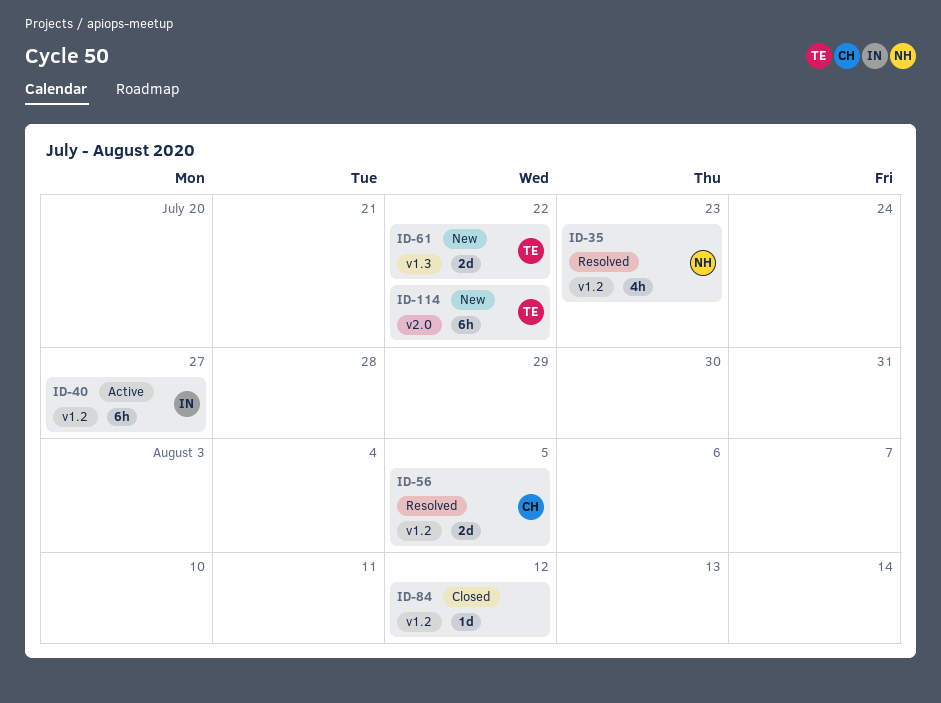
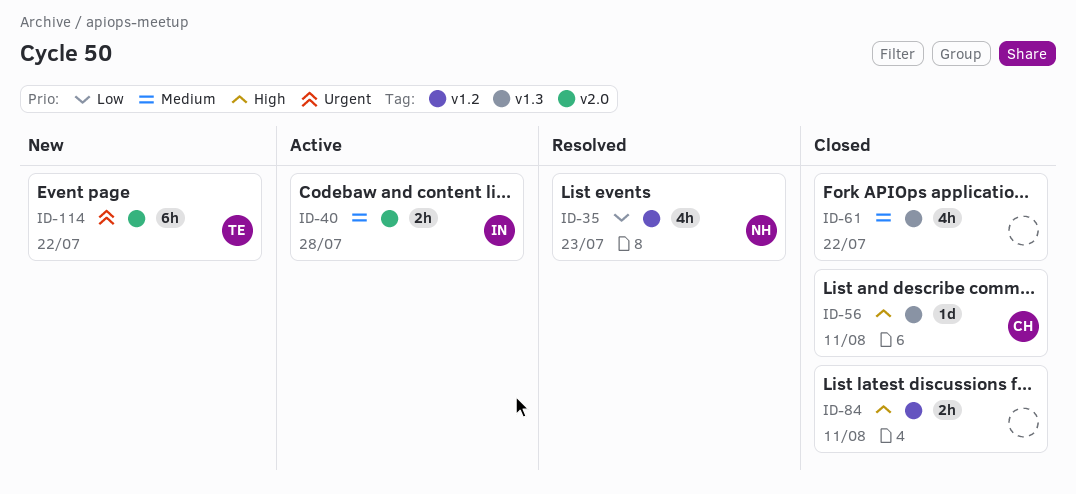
ID-40, label: v1.2 -> v2.0
ID-40, estimate: 6h -> 2h
ID-40, due: Jul 27 -> Jul 28
ID-56, status: Resolved -> Closed
ID-56, label: v1.2 -> v1.3
ID-56, estimate: 2d -> 1d
ID-56, due: Aug 5 -> Aug 11
ID-61, status: New -> Closed
ID-61, owner: TE -> none
ID-61, estimate: 2d -> 4h
ID-84, estimate: 1d -> 2h
ID-84, due: Aug 12 -> Aug 11

